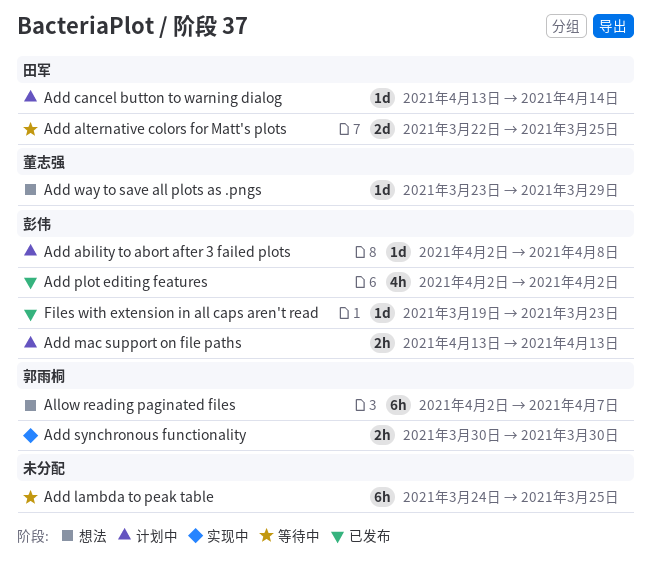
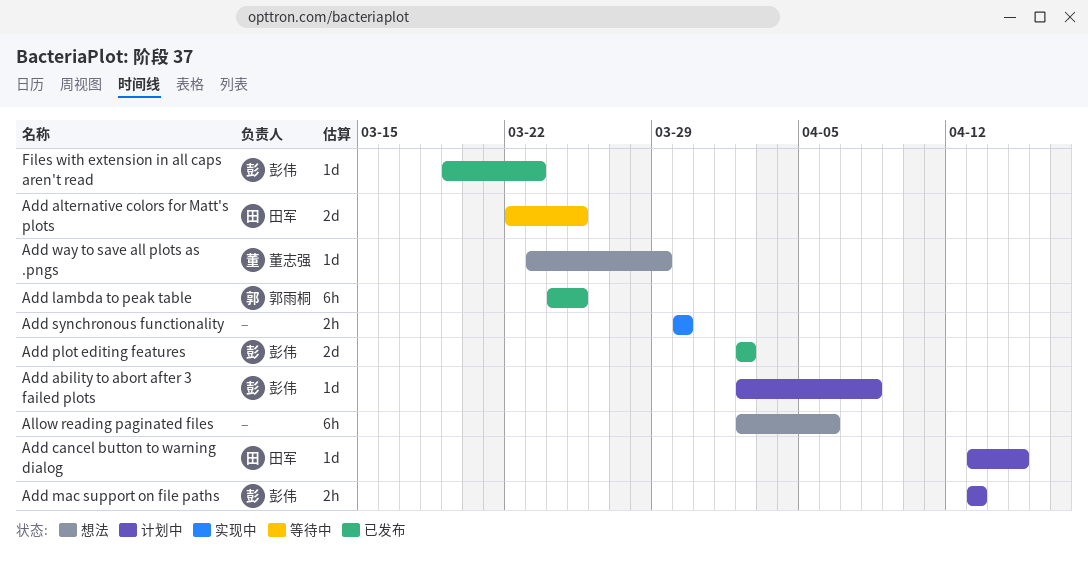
Add cancel button to warning dialog, due: Apr 14 -> Apr 15
Add lambda to peak table, status: 等待中 -> 已发布
Add lambda to peak table, owner: none -> 郭雨桐
Add plot editing features, estimate: 4h -> 2d
Add synchronous functionality, owner: 郭雨桐 -> none
Allow reading paginated files, owner: 郭雨桐 -> none
Allow reading paginated files, due: Apr 7 -> Apr 6

